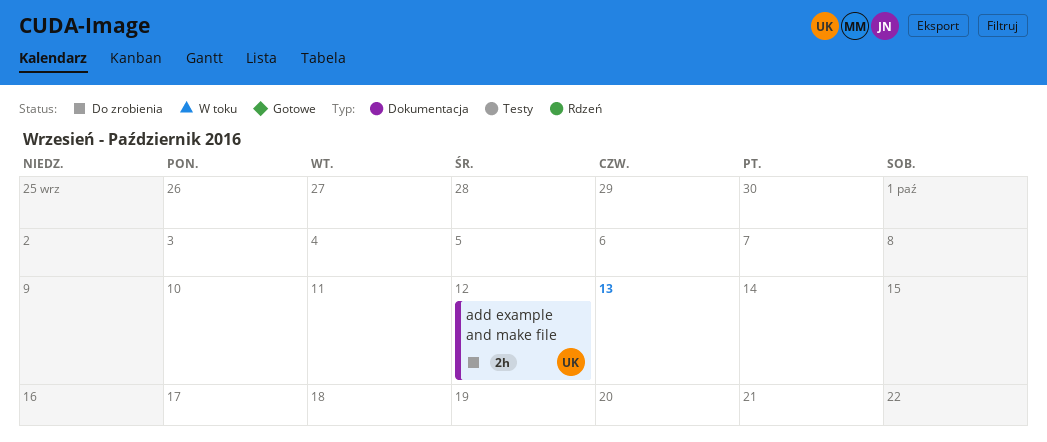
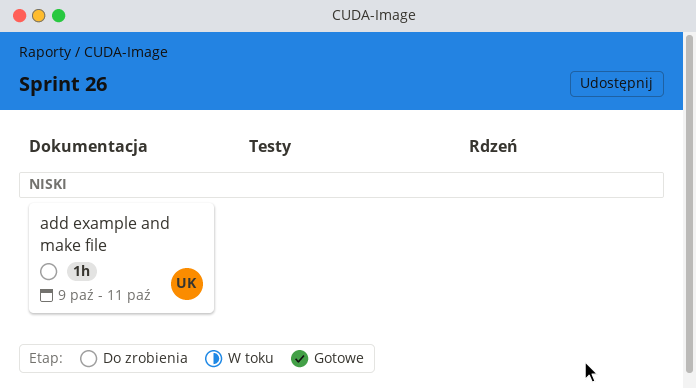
add example and make file, estimate: 2h -> 1h
add example and make file, due: Oct 12 -> Oct 11

